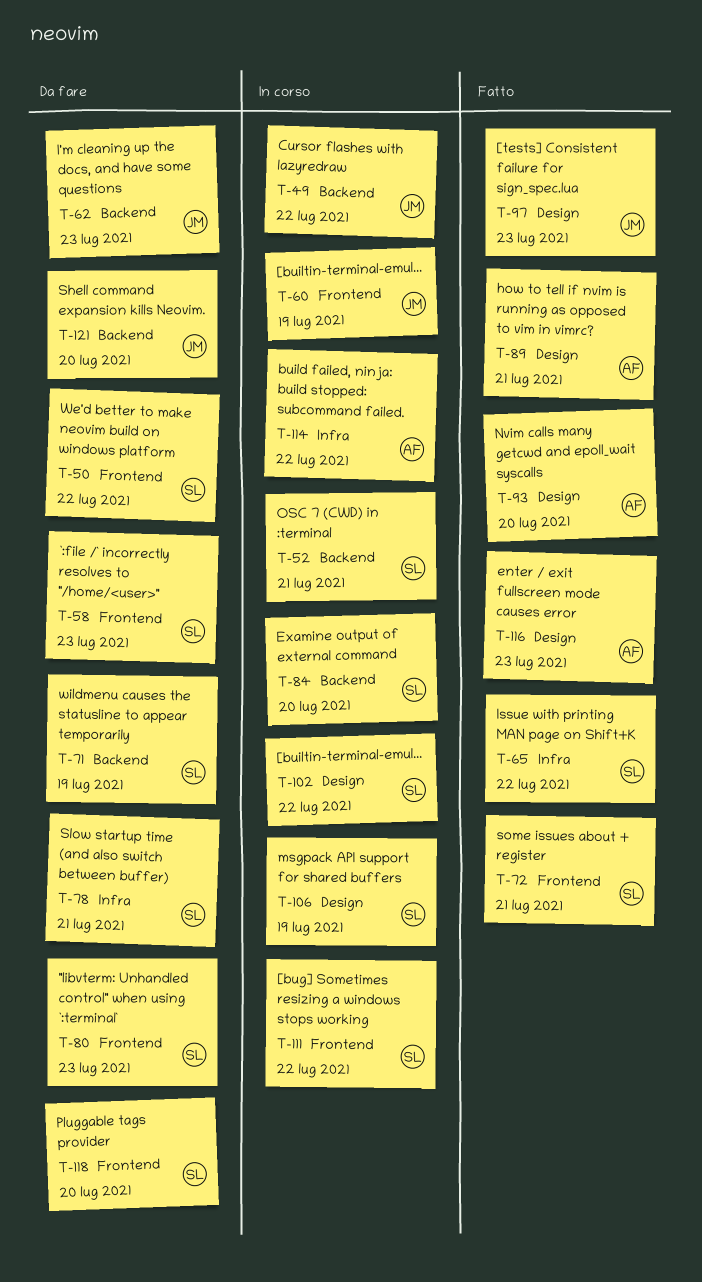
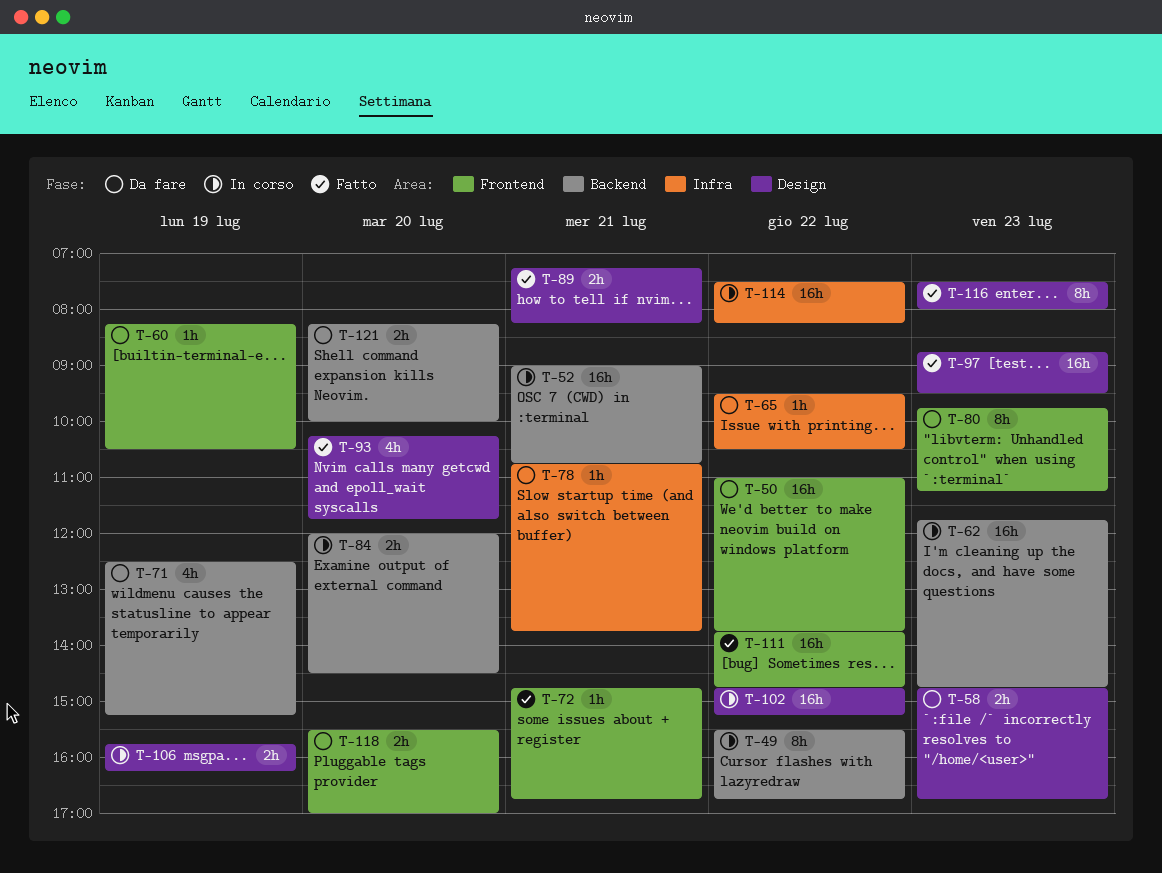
T-58, label: Frontend -> Design
T-60, status: In corso -> Da fare
T-62, status: Da fare -> In corso
T-65, status: Fatto -> Da fare
T-111, status: In corso -> Fatto

